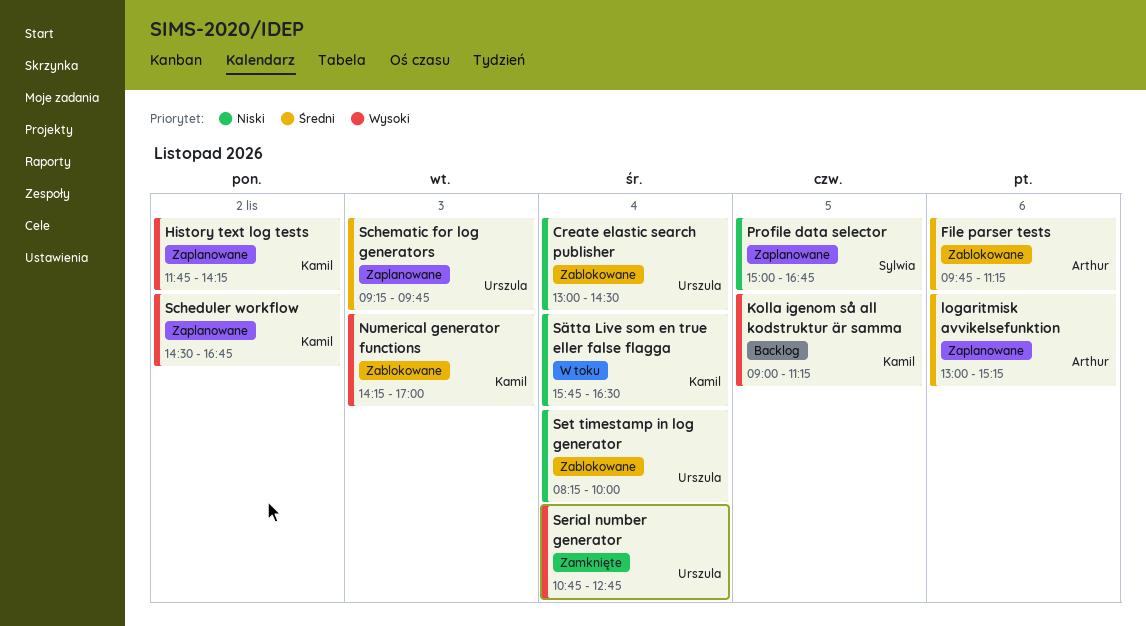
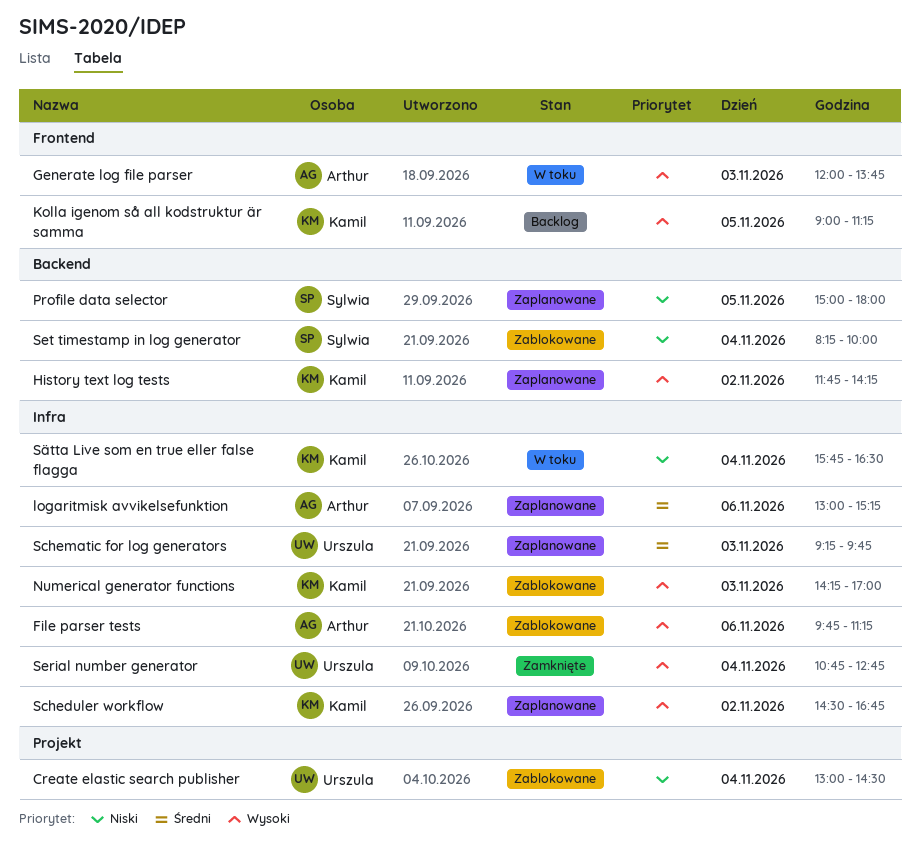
File parser tests, priority: Średni -> Wysoki
Generate log file parser: none -> present
Profile data selector, ends: 16:45 -> 18:00
Set timestamp in log generator, owner: Urszula -> Sylwia

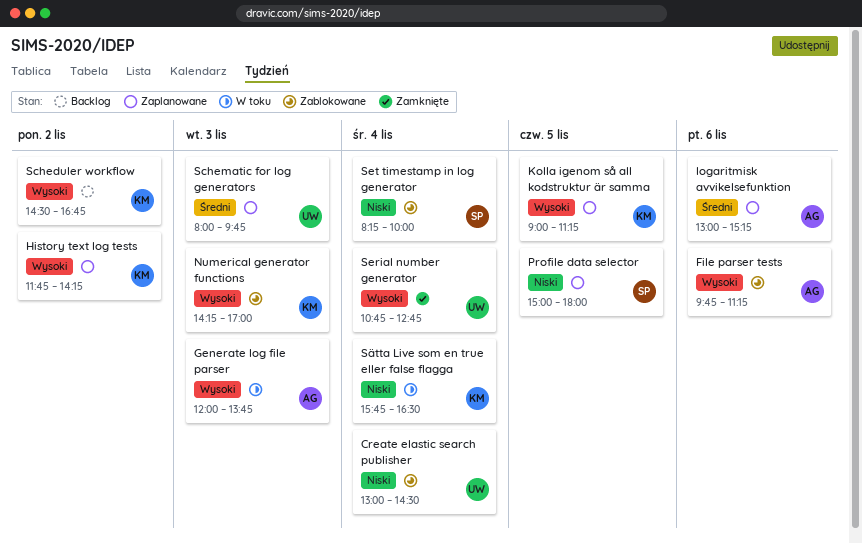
Kolla igenom så all kodstruktur är samma, status: Backlog -> Zaplanowane
Scheduler workflow, status: Zaplanowane -> Backlog
Schematic for log generators, begins: 09:15 -> 08:00

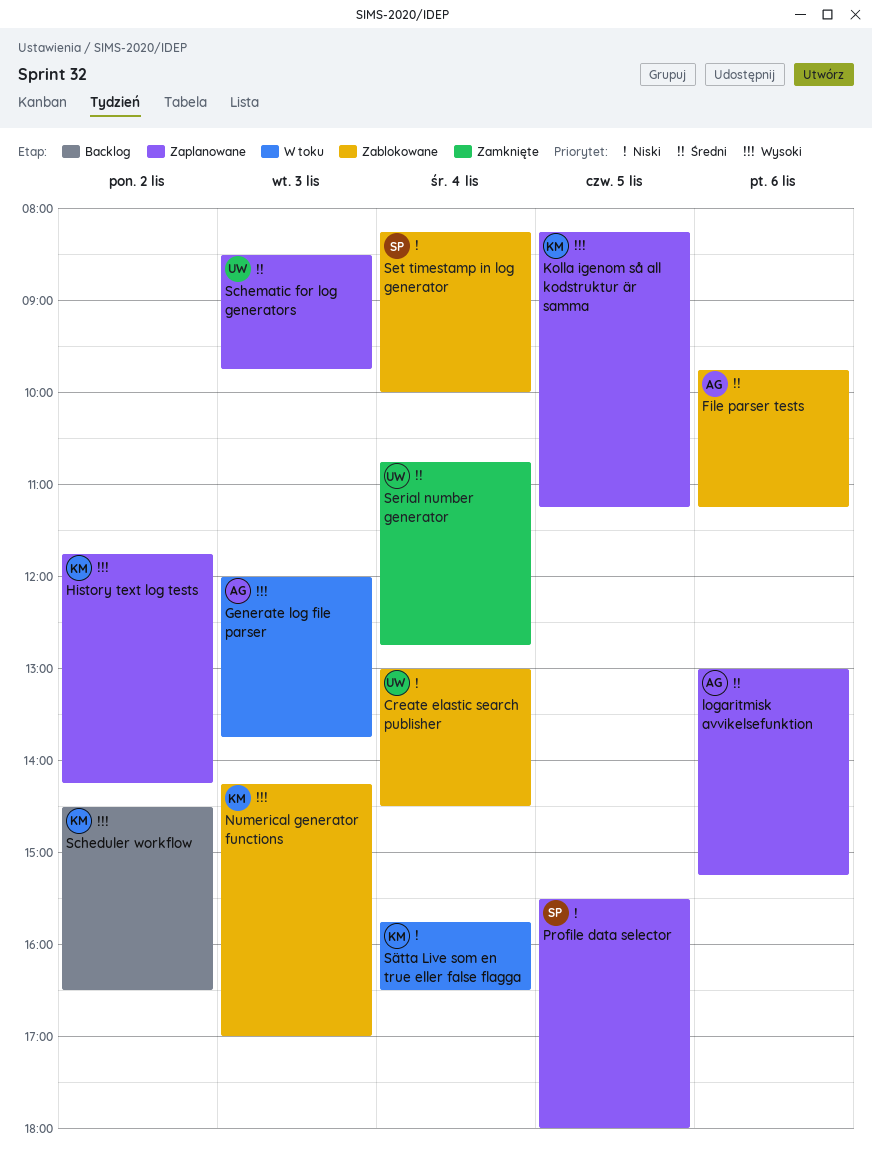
File parser tests, priority: Wysoki -> Średni
Kolla igenom så all kodstruktur är samma, begins: 09:00 -> 08:15
Profile data selector, begins: 15:00 -> 15:30
Scheduler workflow, ends: 16:45 -> 16:30
Schematic for log generators, begins: 08:00 -> 08:30
Serial number generator, priority: Wysoki -> Średni

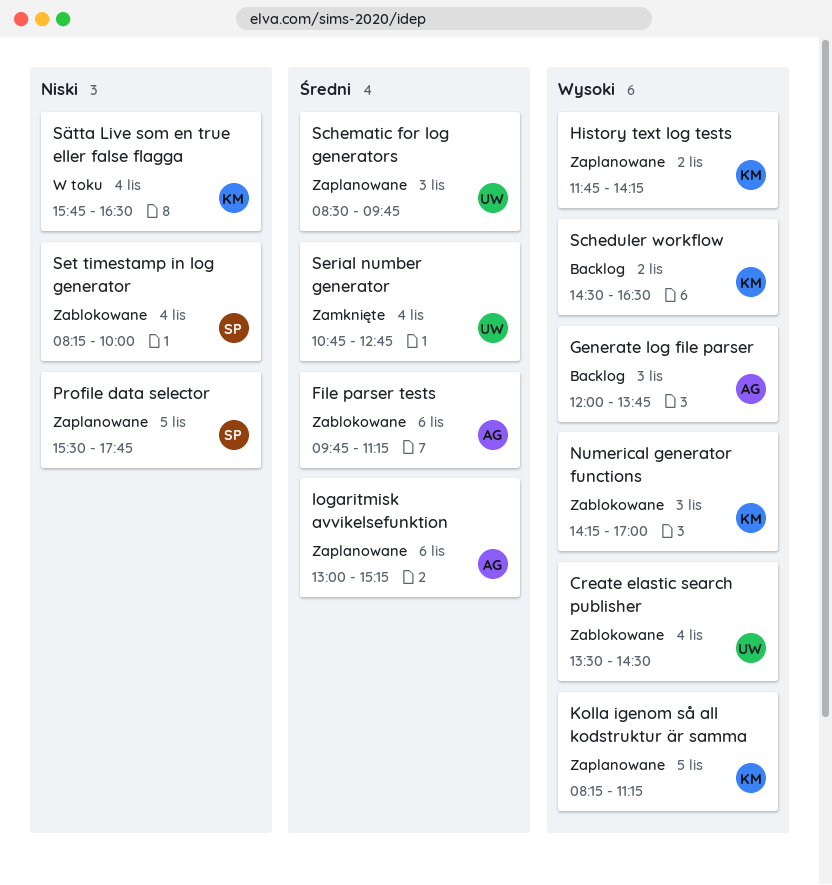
Create elastic search publisher, priority: Niski -> Wysoki
Create elastic search publisher, begins: 13:00 -> 13:30
Generate log file parser, status: W toku -> Backlog
Profile data selector, ends: 18:00 -> 17:45

